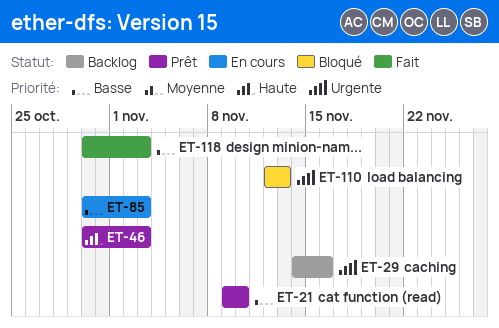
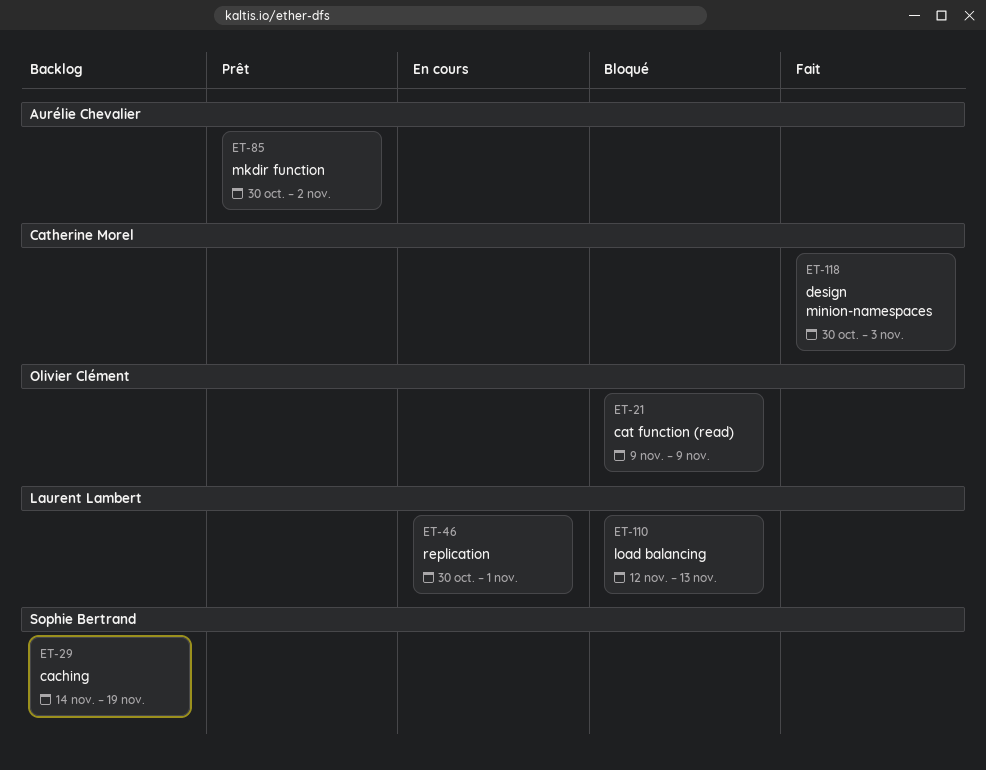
ET-21, status: Prêt -> Bloqué
ET-21, due: Nov 10 -> Nov 9
ET-29, due: Nov 16 -> Nov 19
ET-46, status: Prêt -> En cours
ET-46, due: Nov 3 -> Nov 1
ET-85, status: En cours -> Prêt
ET-85, due: Nov 3 -> Nov 2

